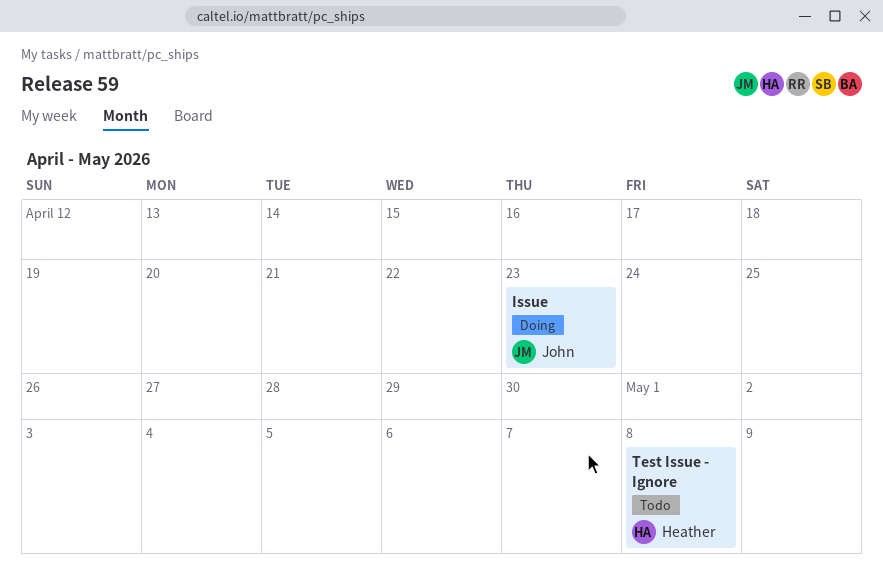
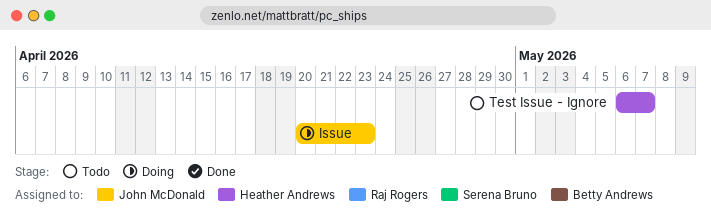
Test Issue - Ignore, due: May 8 -> May 7

